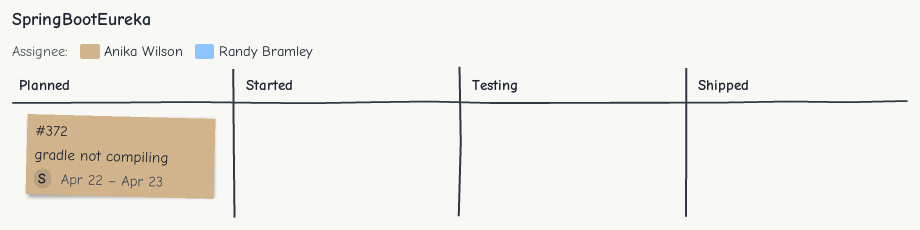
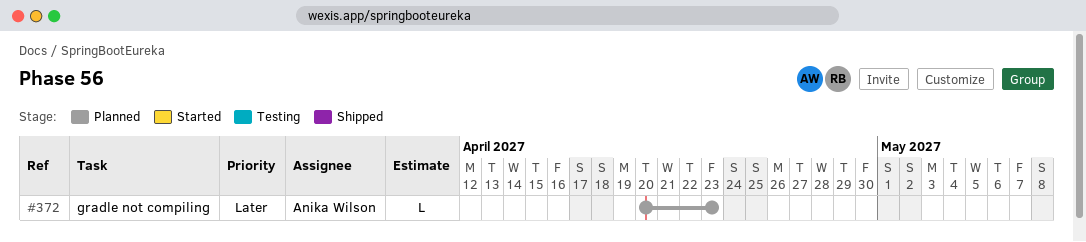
#372, estimate: S -> L
#372, start: Apr 22 -> Apr 20

